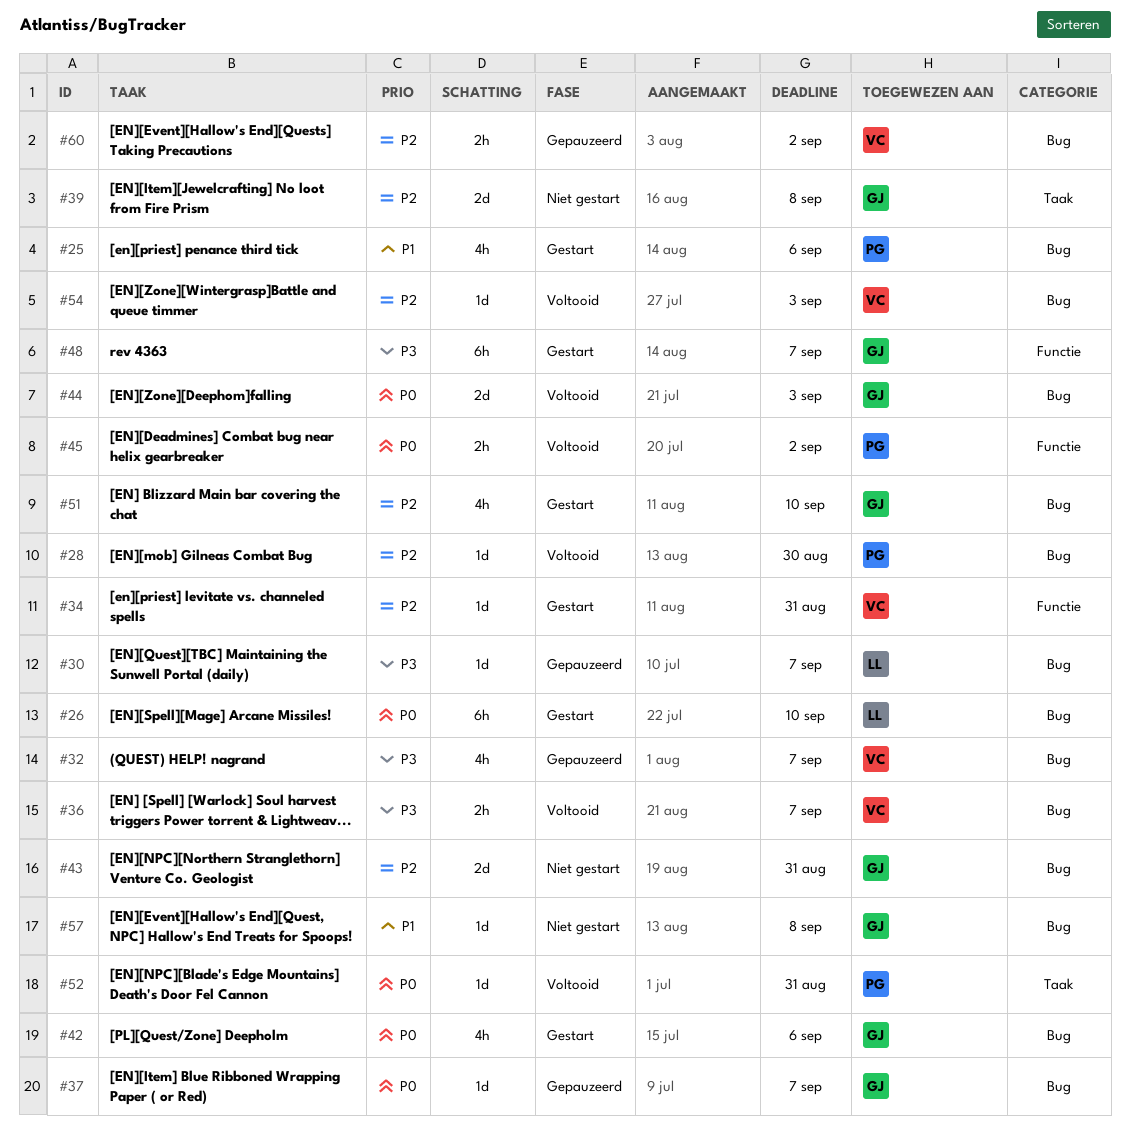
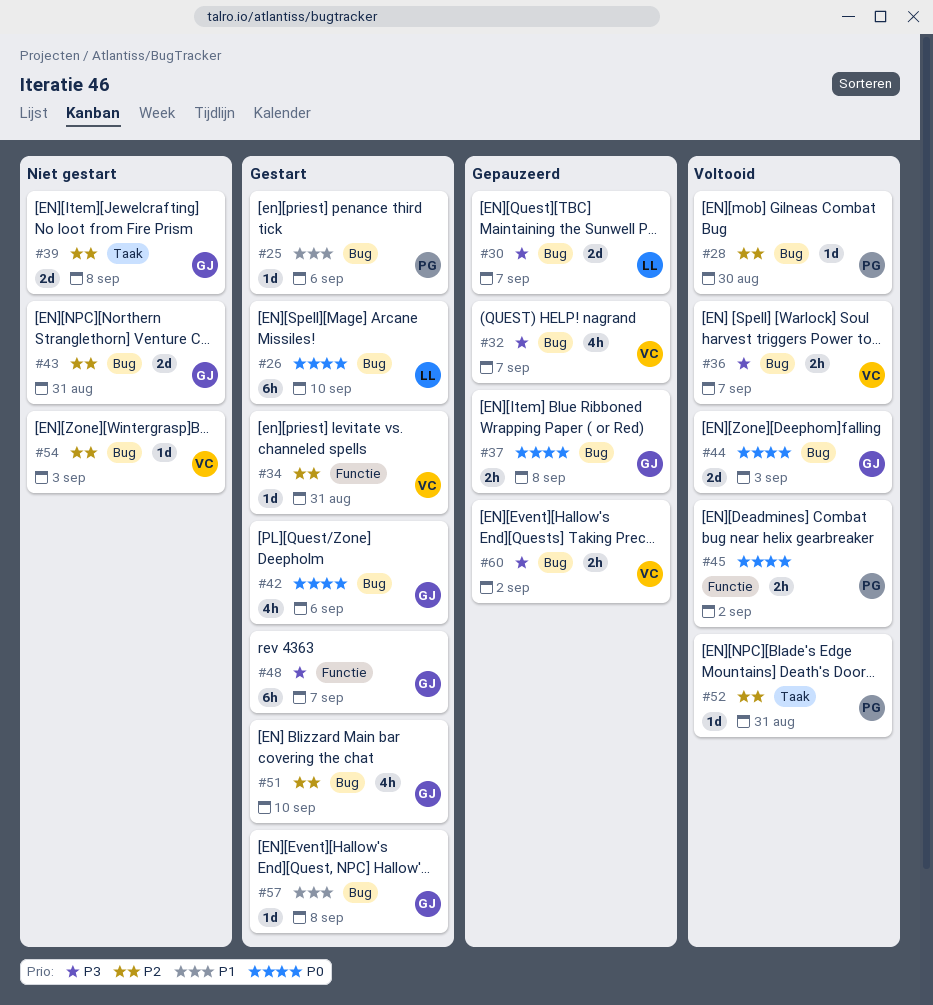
#25, estimate: 4h -> 1d
#30, estimate: 1d -> 2d
#37, estimate: 1d -> 2h
#37, due: Sep 7 -> Sep 8
#52, priority: P0 -> P2
#54, status: Voltooid -> Niet gestart
#57, status: Niet gestart -> Gestart
#60, priority: P2 -> P3

